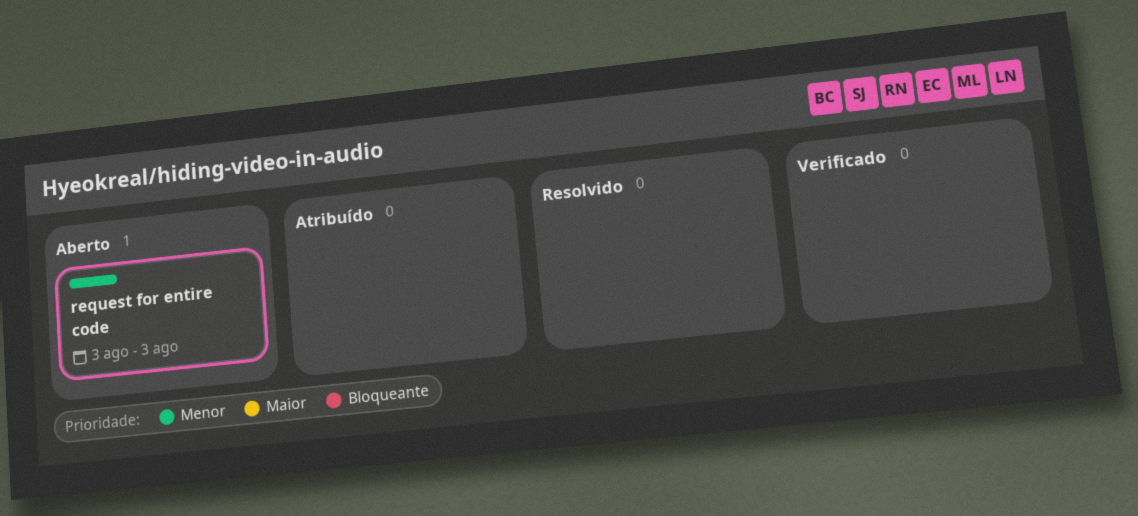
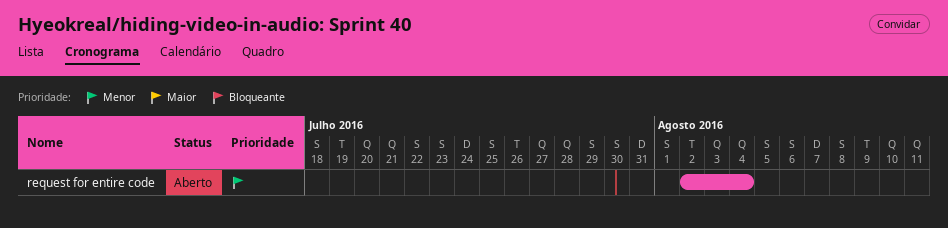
request for entire code, start: Aug 3 -> Aug 2
request for entire code, due: Aug 3 -> Aug 4

